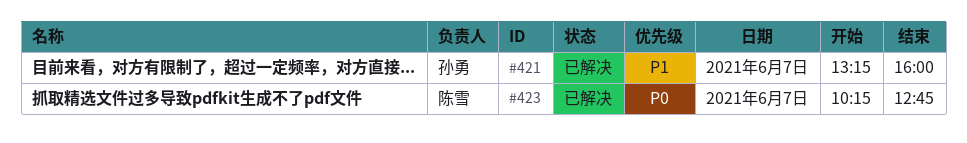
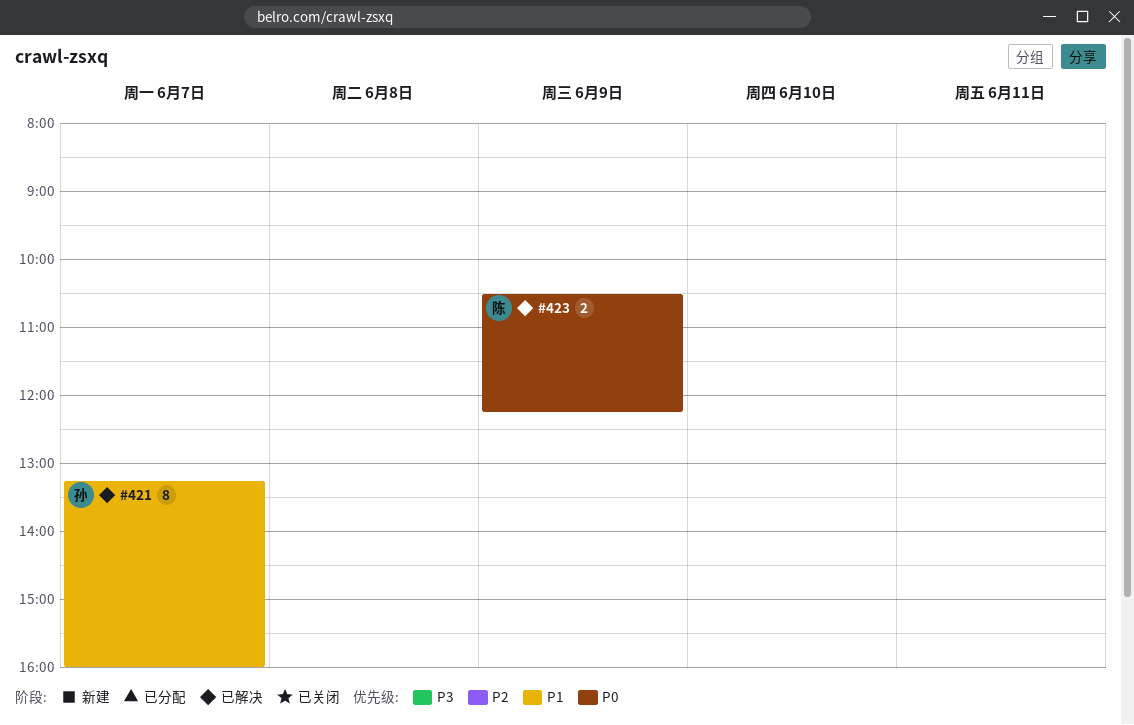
#423, day: Jun 7 -> Jun 9
#423, begins: 10:15 -> 10:30
#423, ends: 12:45 -> 12:15

